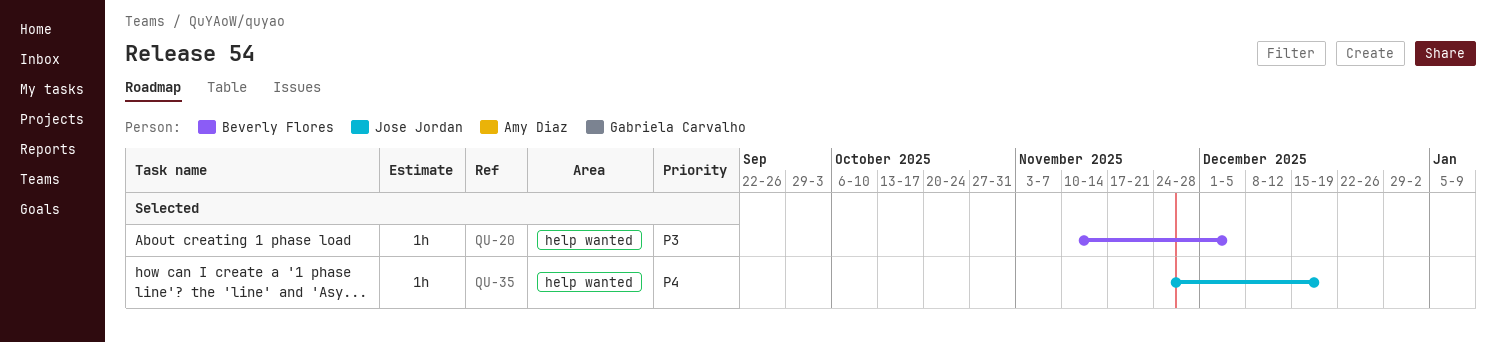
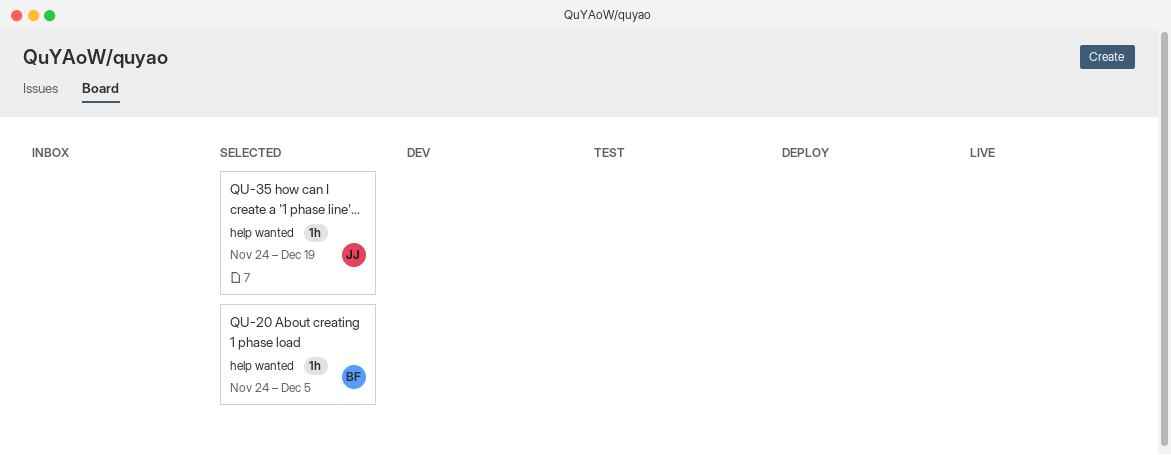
QU-20, start: Nov 10 -> Nov 24

